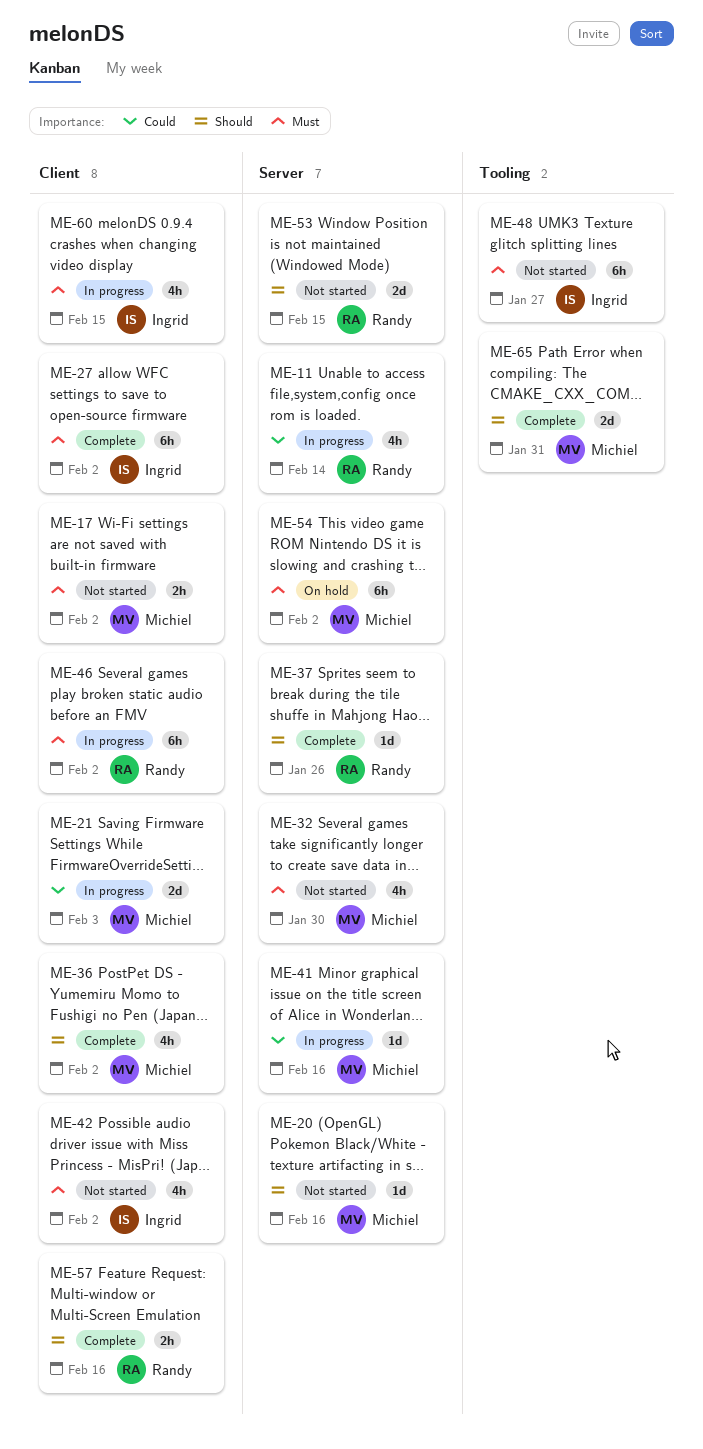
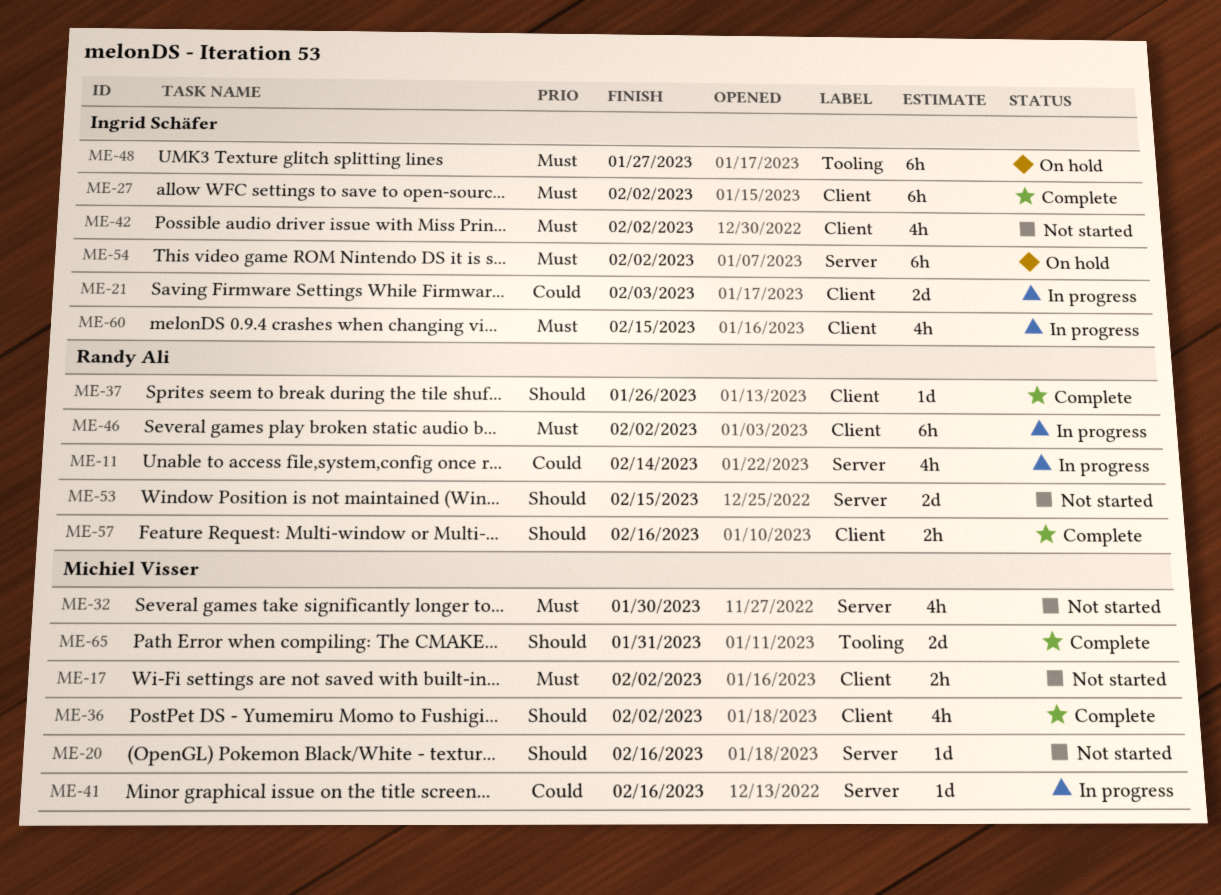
ME-21, owner: Michiel Visser -> Ingrid Schäfer
ME-37, label: Server -> Client
ME-48, status: Not started -> On hold
ME-54, owner: Michiel Visser -> Ingrid Schäfer

